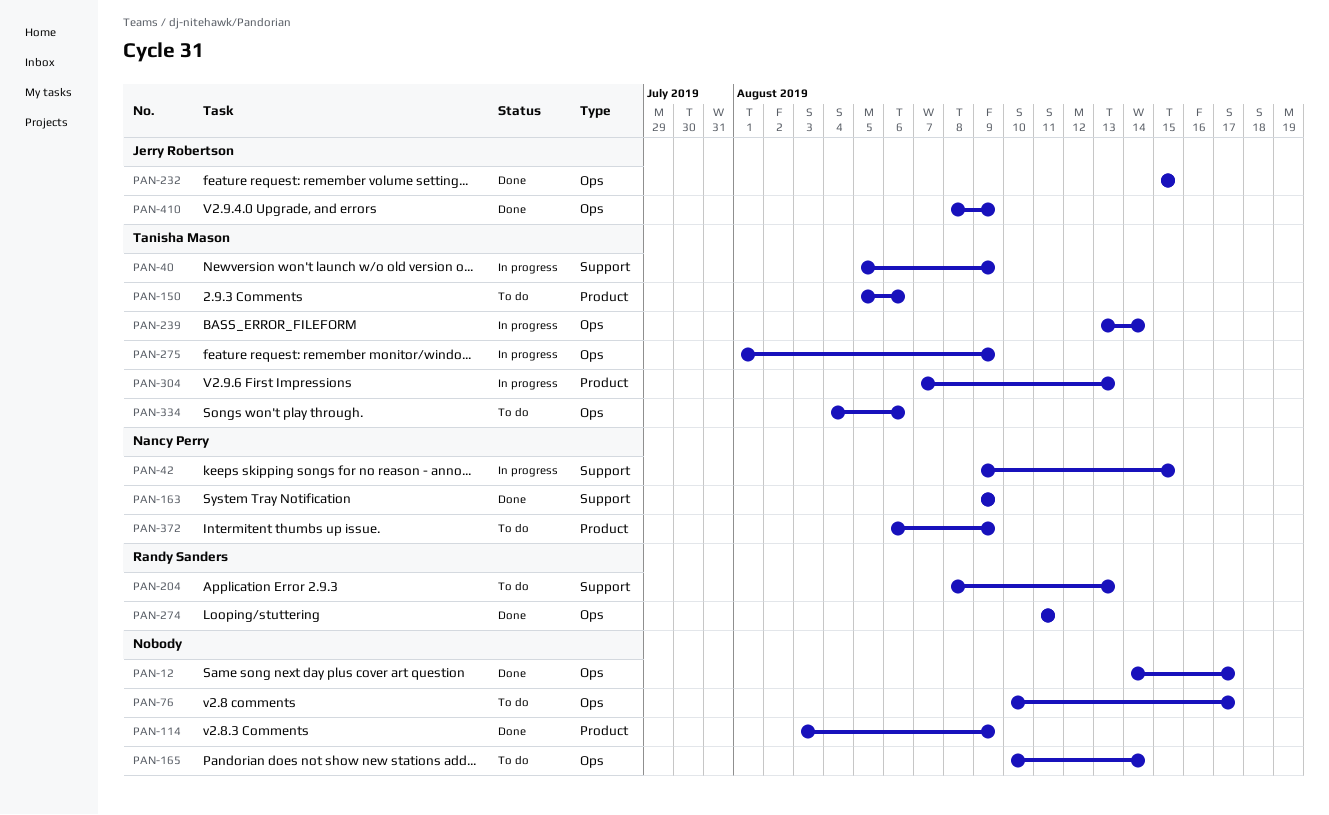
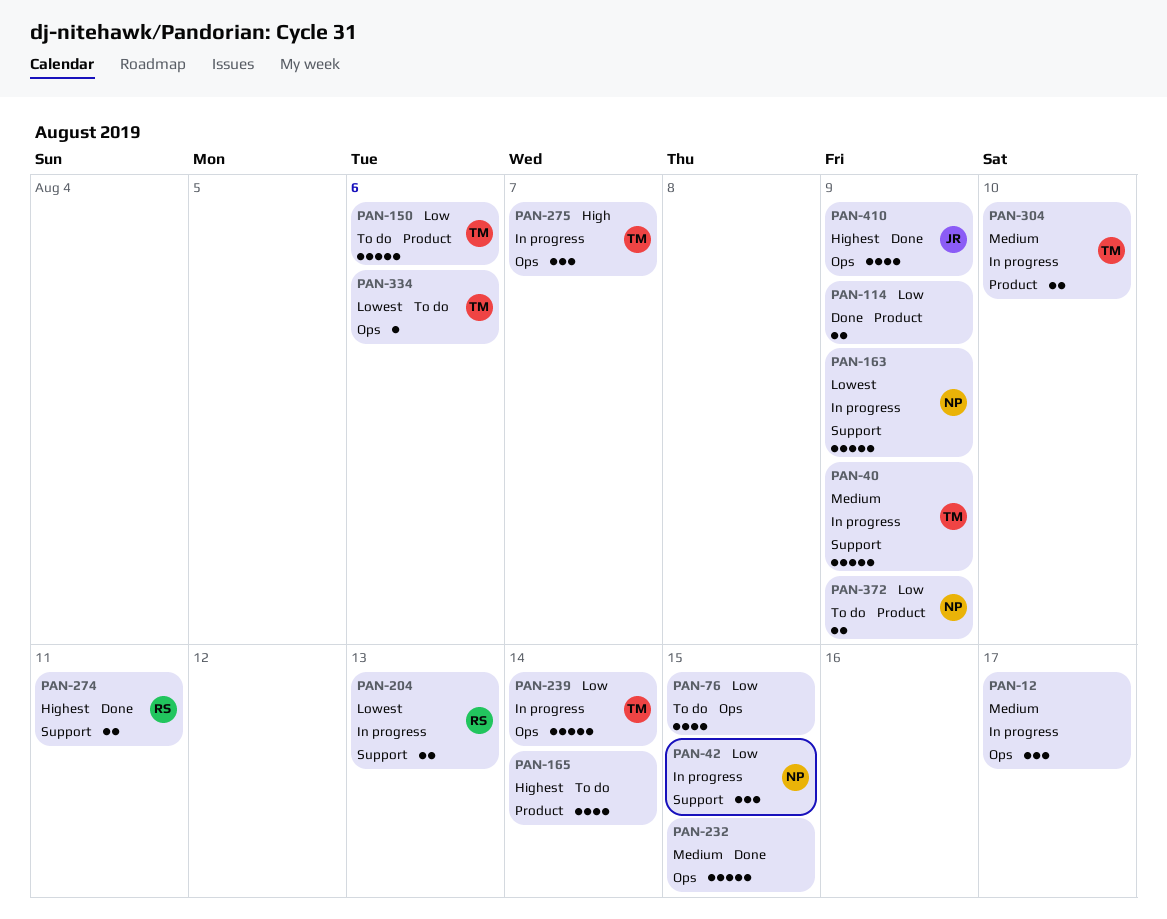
PAN-12, status: Done -> In progress
PAN-76, due: Aug 17 -> Aug 15
PAN-163, status: Done -> In progress
PAN-165, label: Ops -> Product
PAN-204, status: To do -> In progress
PAN-232, owner: Jerry Robertson -> none
PAN-274, label: Ops -> Support
PAN-275, due: Aug 9 -> Aug 7
PAN-304, due: Aug 13 -> Aug 10

